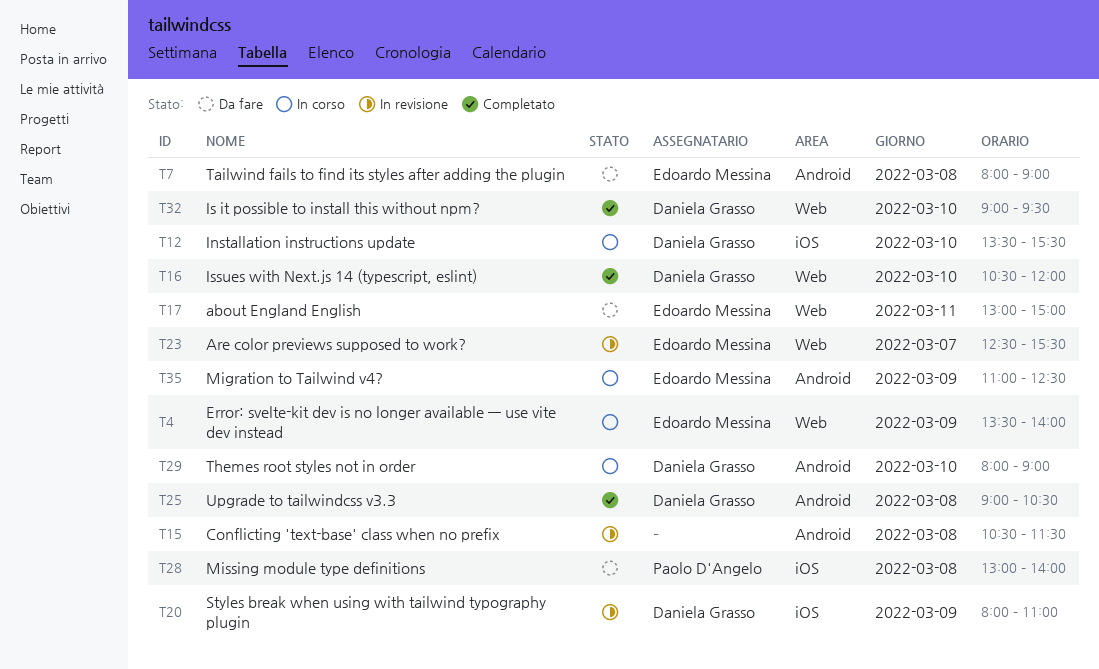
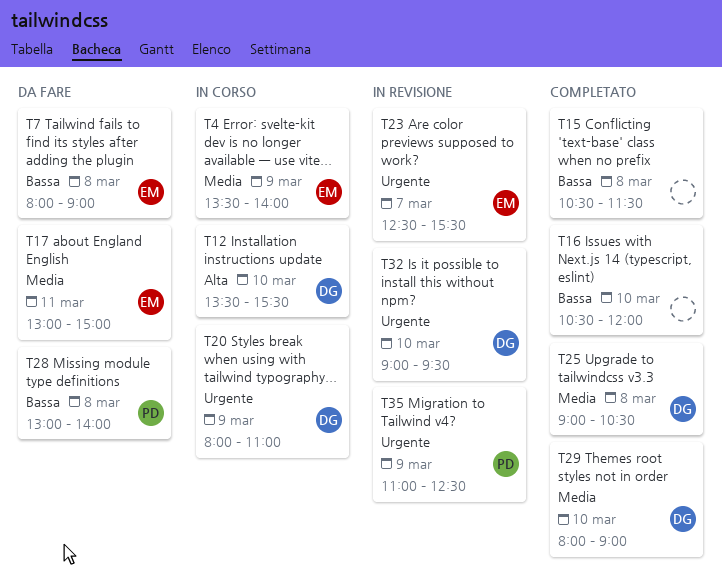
T15, status: In revisione -> Completato
T16, owner: Daniela Grasso -> none
T20, status: In revisione -> In corso
T29, status: In corso -> Completato
T32, status: Completato -> In revisione
T35, status: In corso -> In revisione
T35, owner: Edoardo Messina -> Paolo D'Angelo

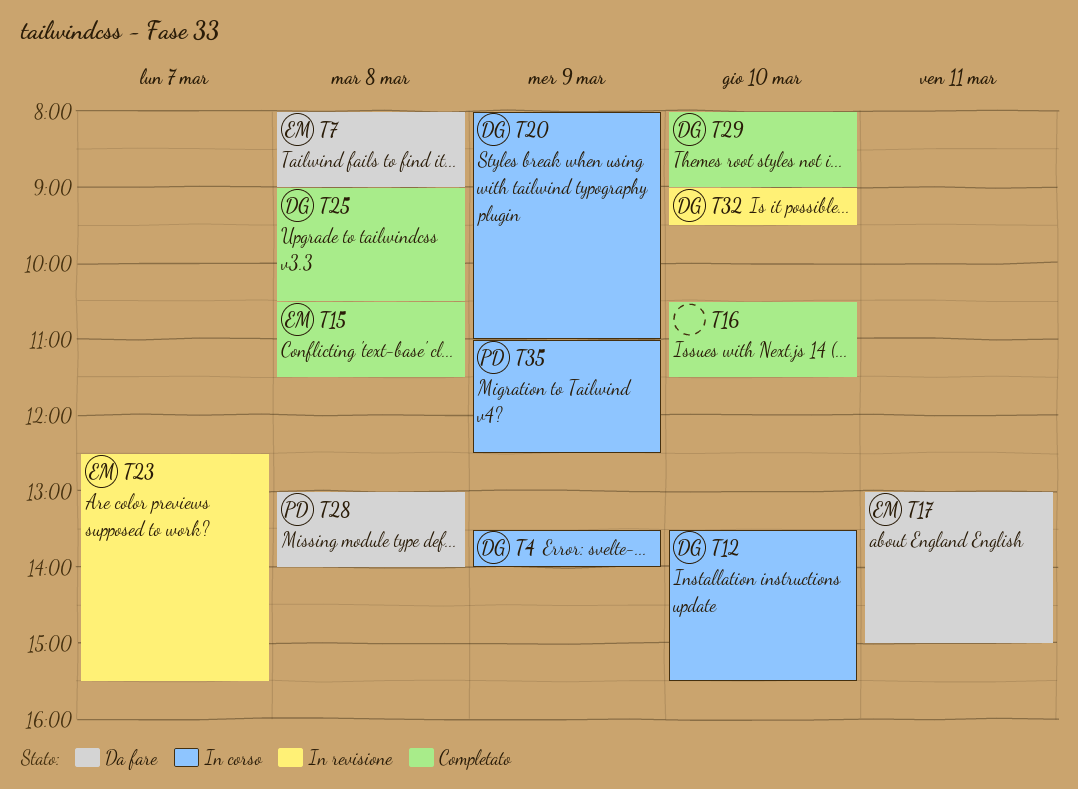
T4, owner: EM -> DG
T15, owner: none -> EM
T16, ends: 12:00 -> 11:30
T35, status: In revisione -> In corso

